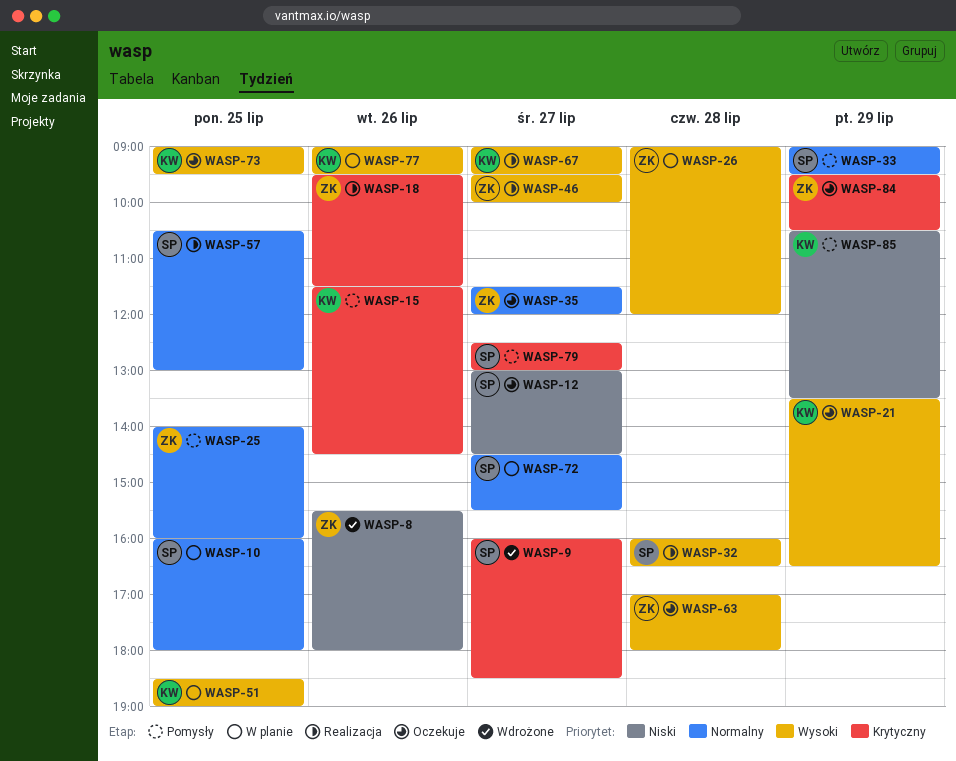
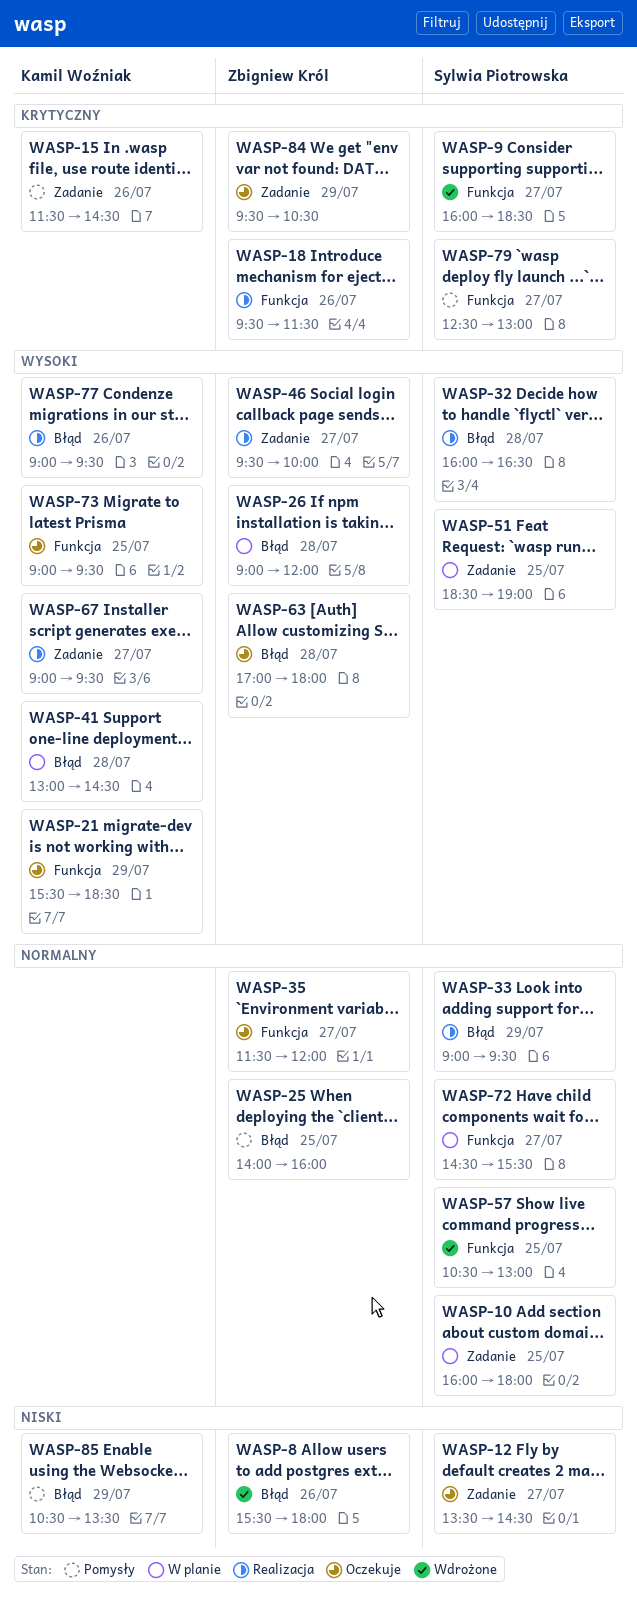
WASP-12, begins: 13:00 -> 13:30
WASP-21, begins: 13:30 -> 15:30
WASP-21, ends: 16:30 -> 18:30
WASP-33, status: Pomysły -> Realizacja
WASP-41: none -> present
WASP-51, owner: Kamil Woźniak -> Sylwia Piotrowska
WASP-57, status: Realizacja -> Wdrożone
WASP-77, status: W planie -> Realizacja

